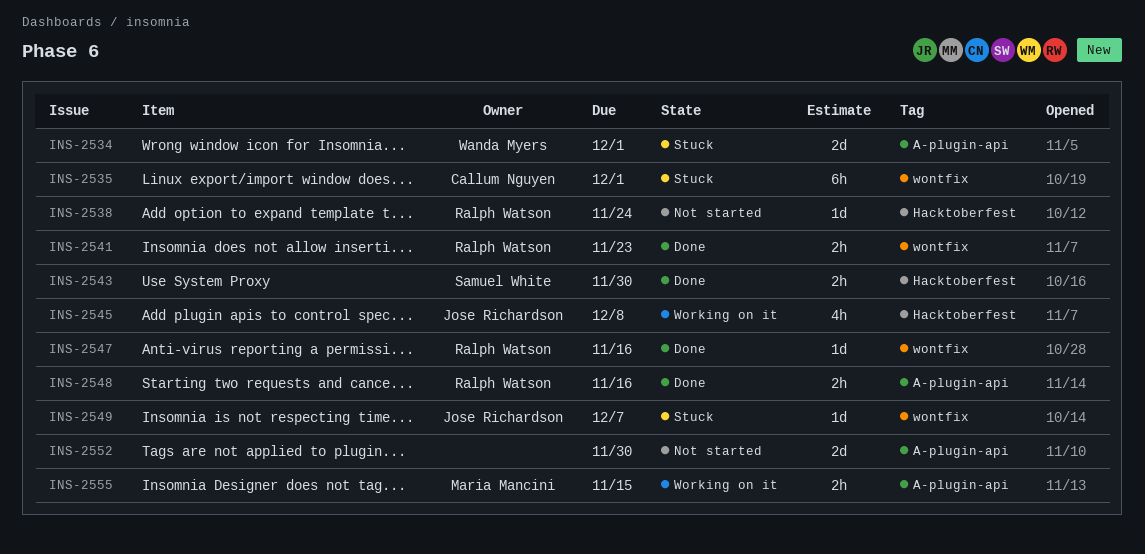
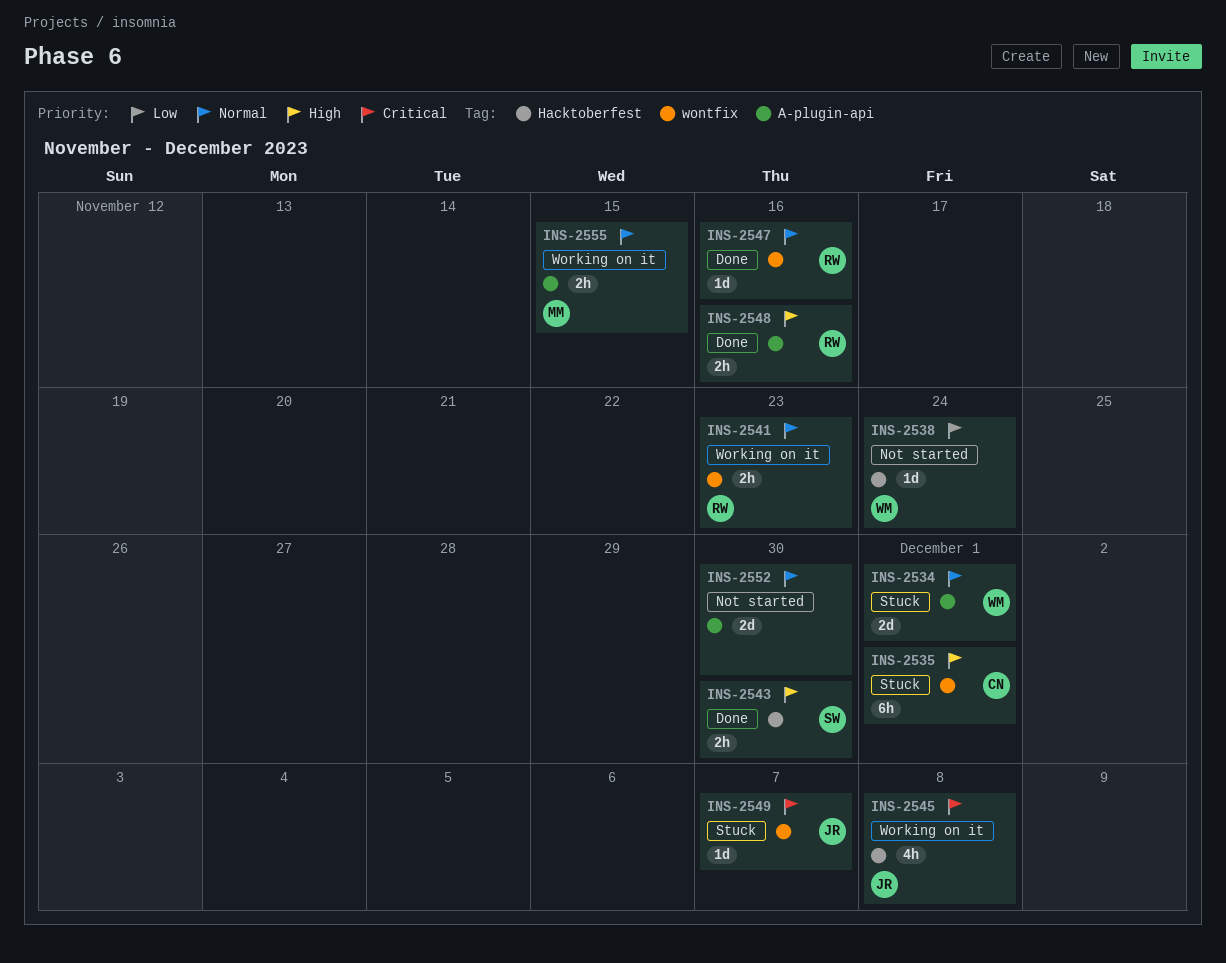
INS-2538, owner: Ralph Watson -> Wanda Myers
INS-2541, status: Done -> Working on it

